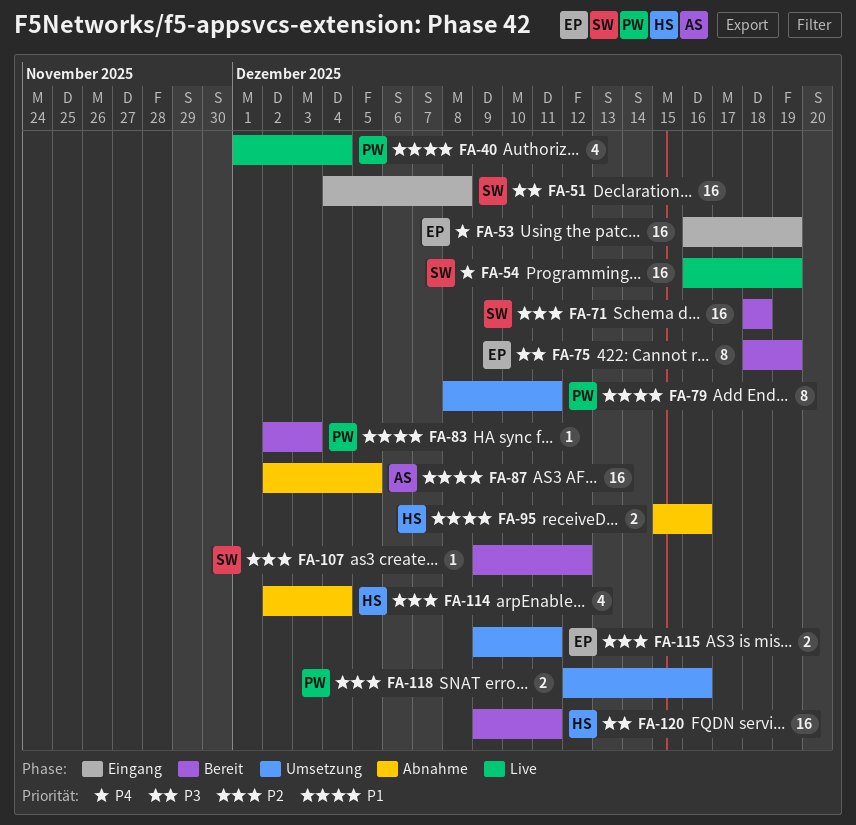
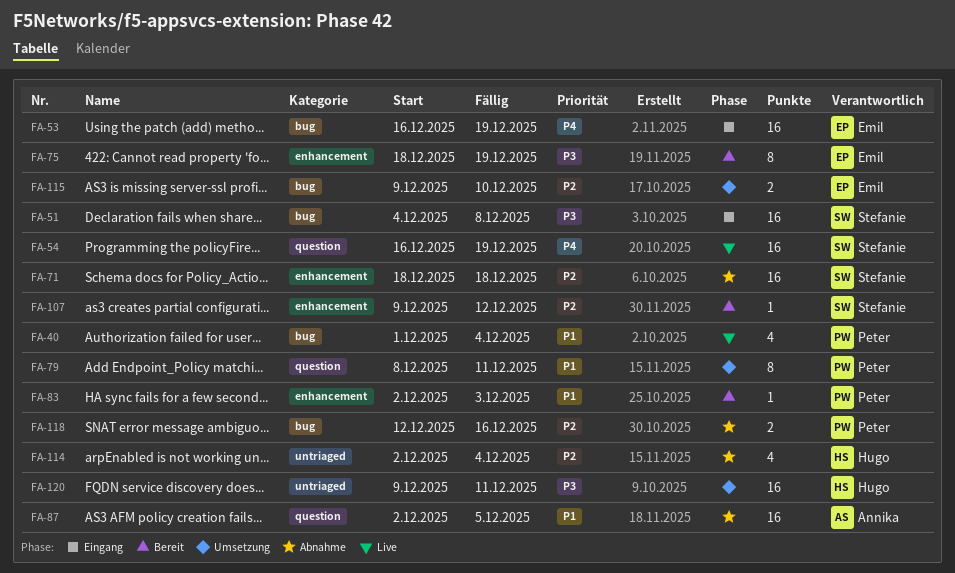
FA-71, status: Bereit -> Abnahme
FA-95: present -> none
FA-115, due: Dec 11 -> Dec 10
FA-118, status: Umsetzung -> Abnahme
FA-120, status: Bereit -> Umsetzung

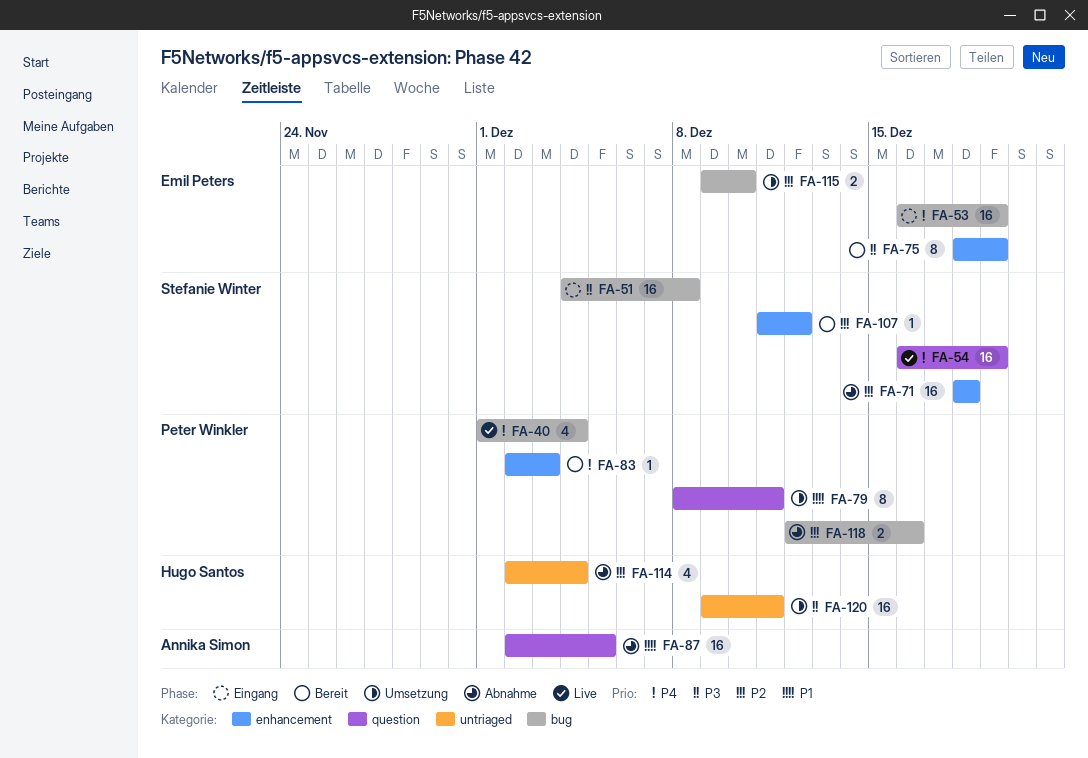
FA-40, priority: P1 -> P4
FA-83, priority: P1 -> P4
FA-107, start: Dec 9 -> Dec 11

